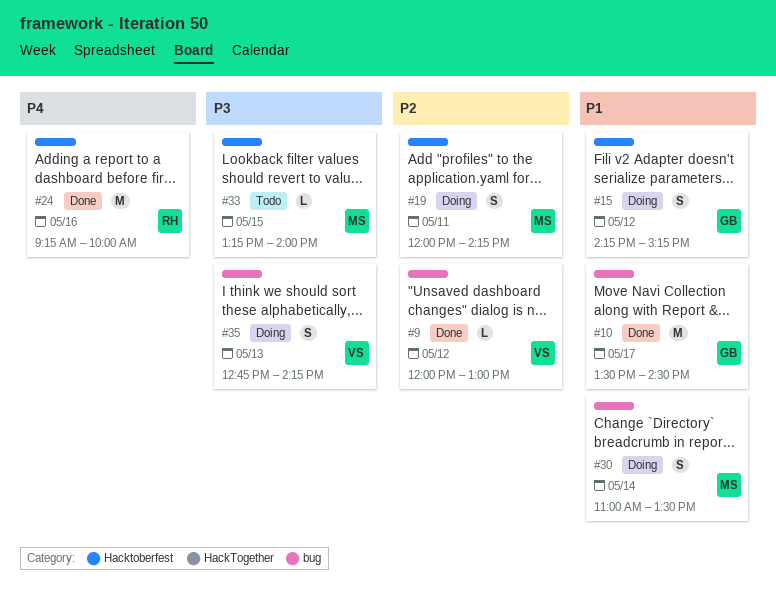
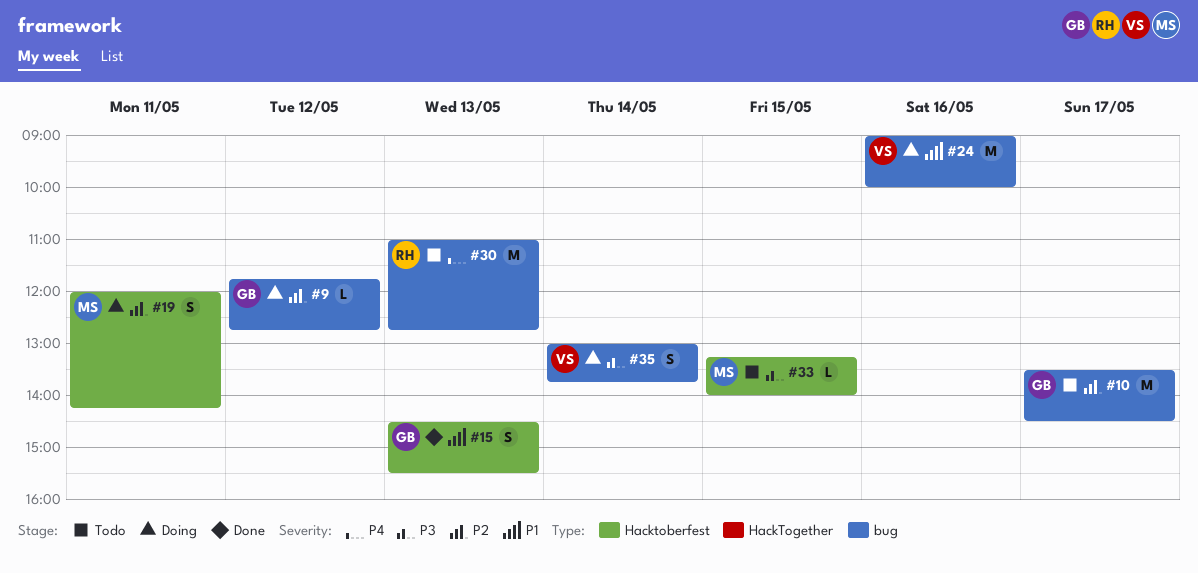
#9, status: Done -> Doing
#9, owner: VS -> GB
#9, begins: 12:00 -> 11:45
#9, ends: 13:00 -> 12:45
#10, status: Done -> Todo
#10, priority: P1 -> P2
#15, status: Doing -> Done
#15, day: May 12 -> May 13
#15, begins: 14:15 -> 14:30
#15, ends: 15:15 -> 15:30
#24, status: Done -> Doing
#24, owner: RH -> VS
#24, priority: P4 -> P1
#24, label: Hacktoberfest -> bug
#24, begins: 09:15 -> 09:00
#30, status: Doing -> Todo
#30, owner: MS -> RH
#30, priority: P1 -> P4
#30, estimate: S -> M
#30, day: May 14 -> May 13
#30, ends: 13:30 -> 12:45
#35, day: May 13 -> May 14
#35, begins: 12:45 -> 13:00
#35, ends: 14:15 -> 13:45

